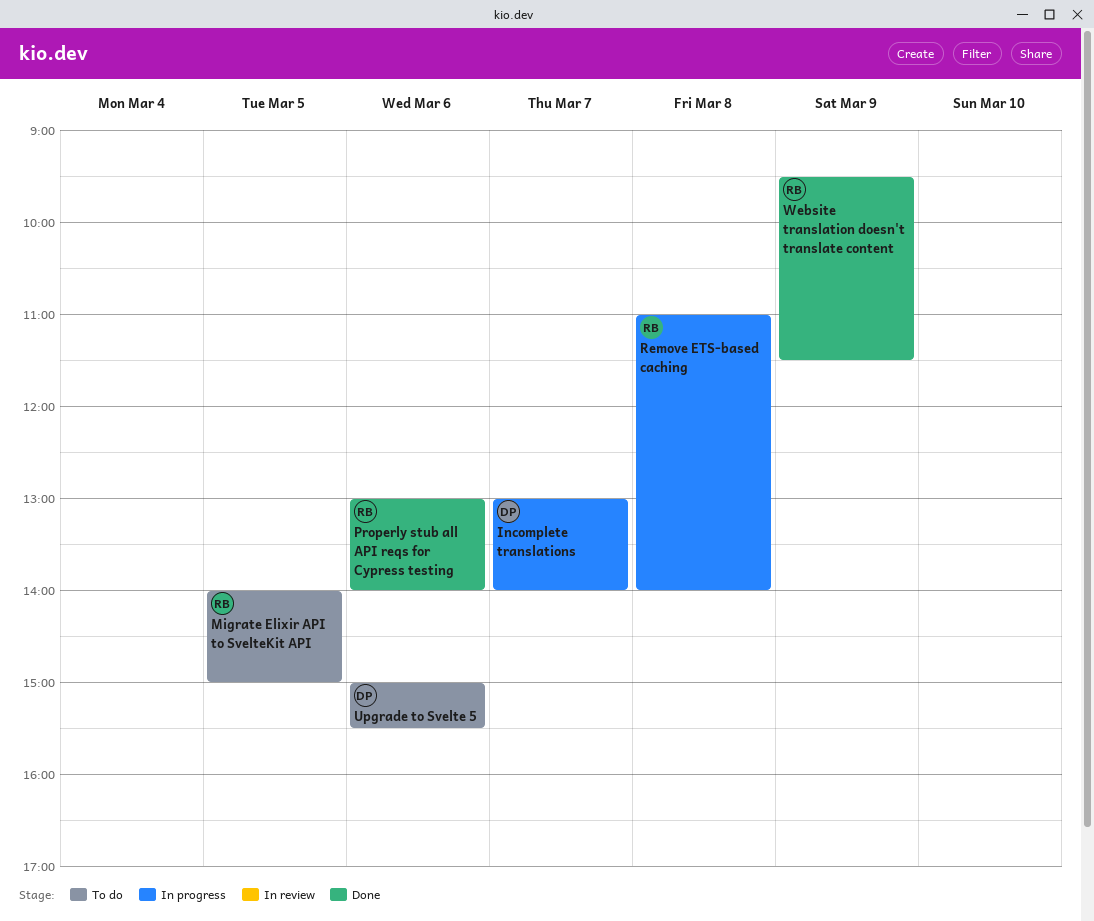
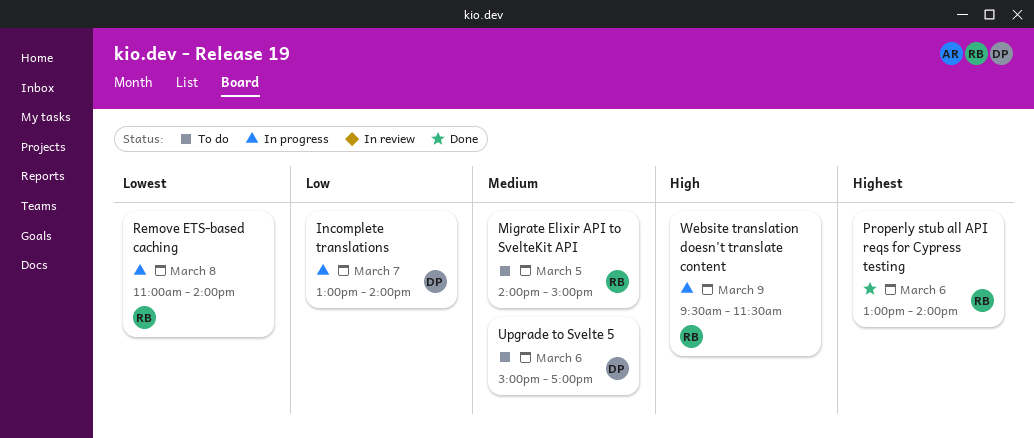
Upgrade to Svelte 5, ends: 15:30 -> 17:00
Website translation doesn't translate content, status: Done -> In progress

